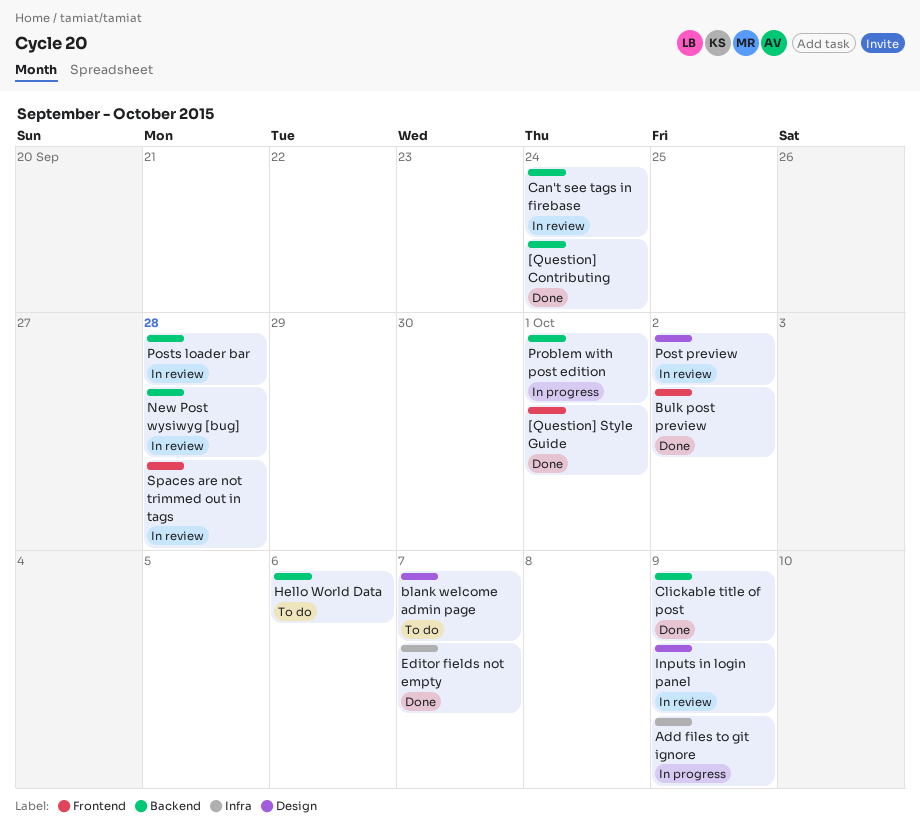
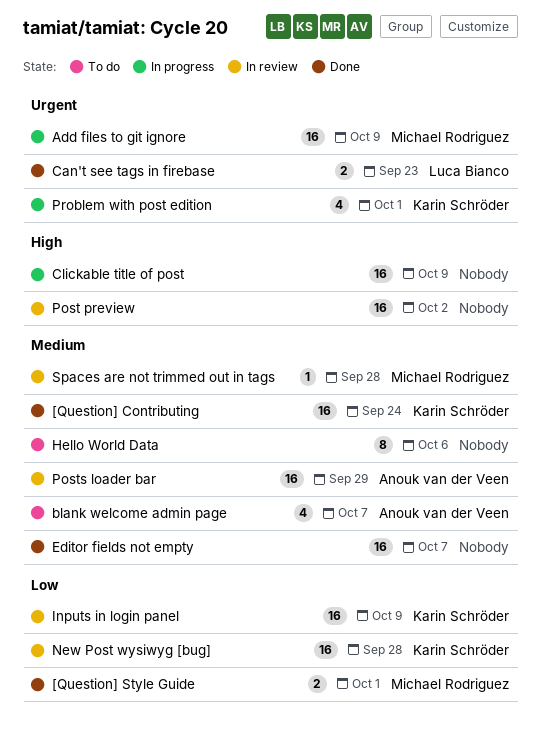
Bulk post preview: present -> none
Can't see tags in firebase, status: In review -> Done
Can't see tags in firebase, due: Sep 24 -> Sep 23
Clickable title of post, status: Done -> In progress
Posts loader bar, due: Sep 28 -> Sep 29

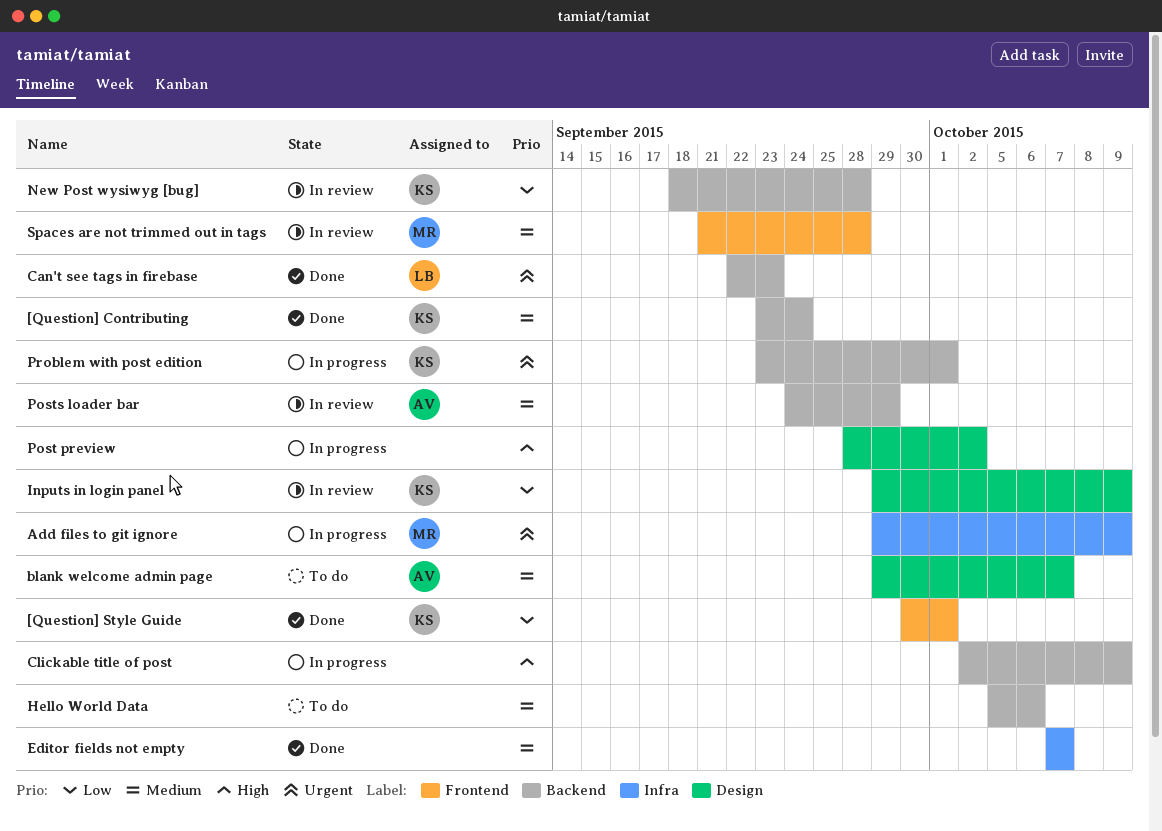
[Question] Style Guide, owner: Michael Rodriguez -> Karin Schröder
Post preview, status: In review -> In progress

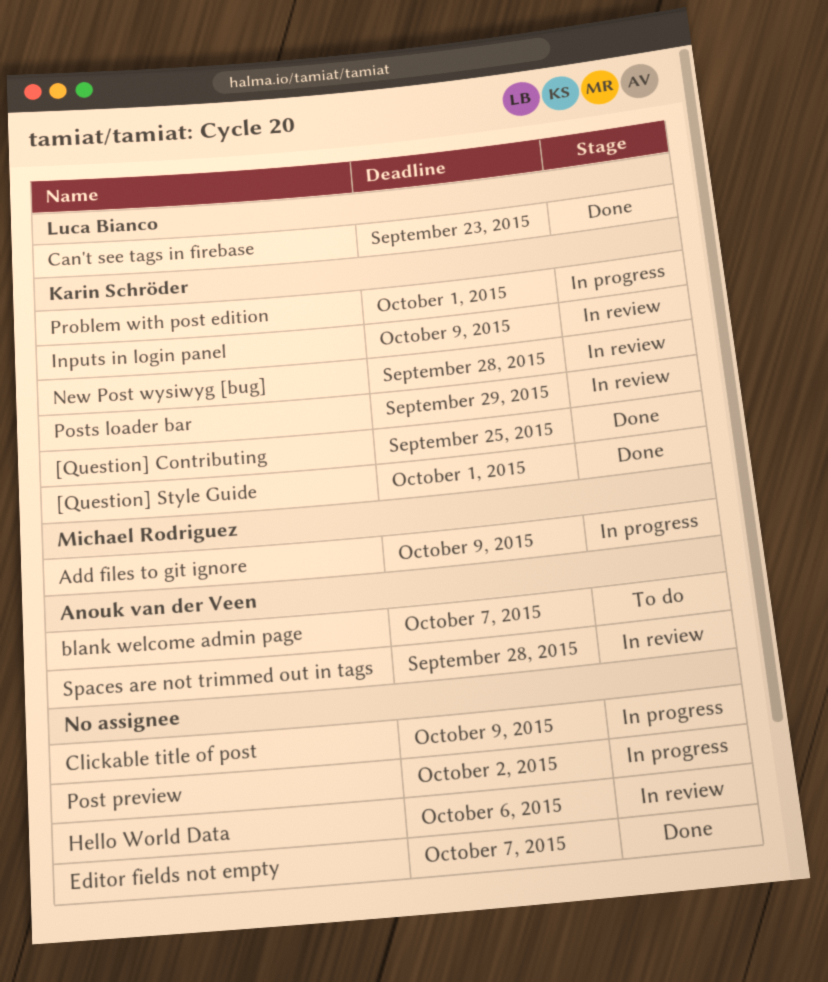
[Question] Contributing, due: Sep 24 -> Sep 25
Hello World Data, status: To do -> In review
Posts loader bar, owner: Anouk van der Veen -> Karin Schröder
Spaces are not trimmed out in tags, owner: Michael Rodriguez -> Anouk van der Veen

